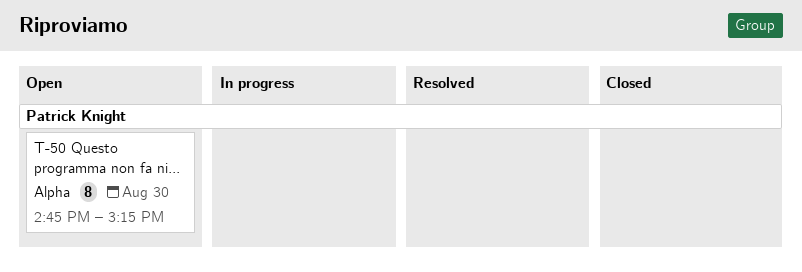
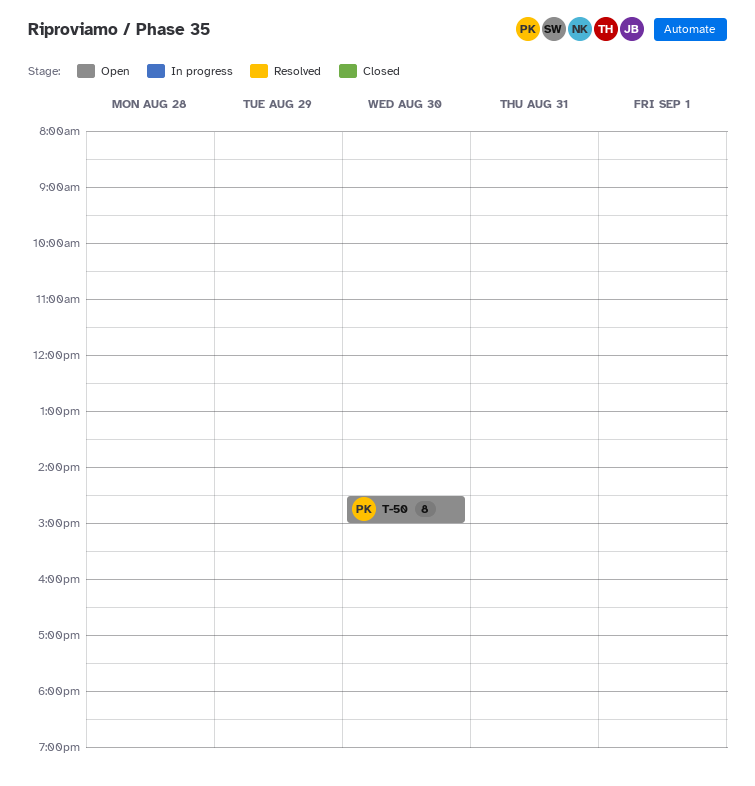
T-50, begins: 14:45 -> 14:30
T-50, ends: 15:15 -> 15:00

